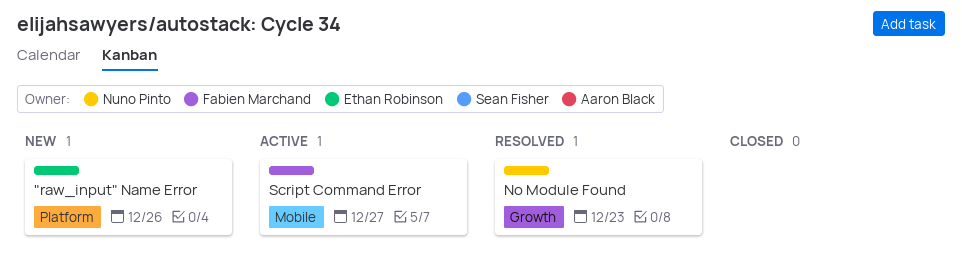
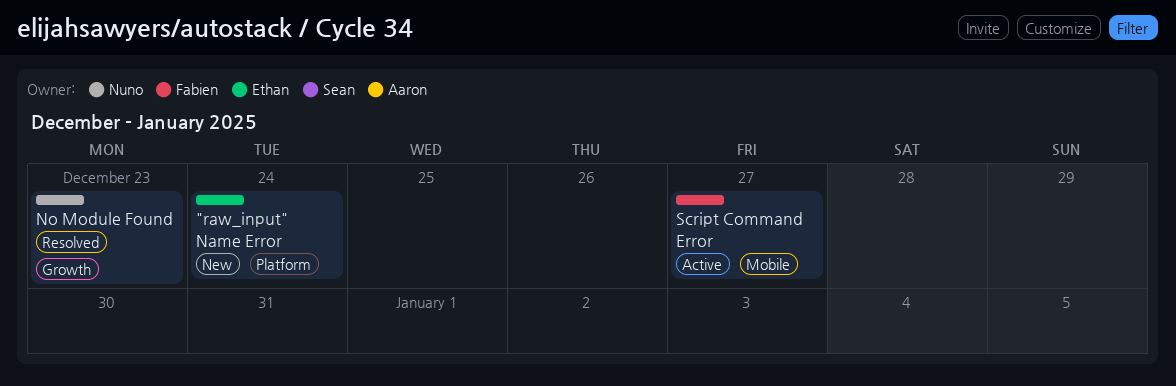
"raw_input" Name Error, due: Dec 26 -> Dec 24

